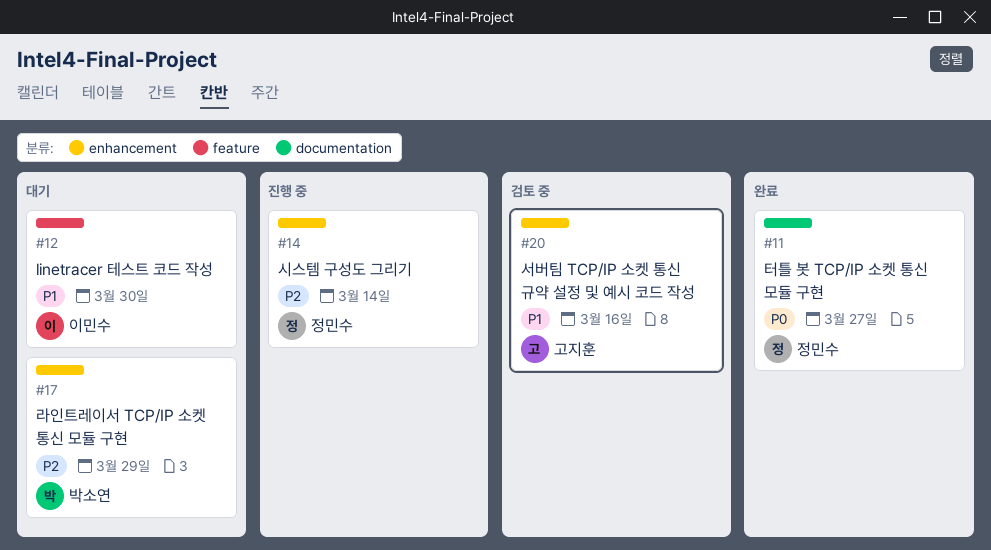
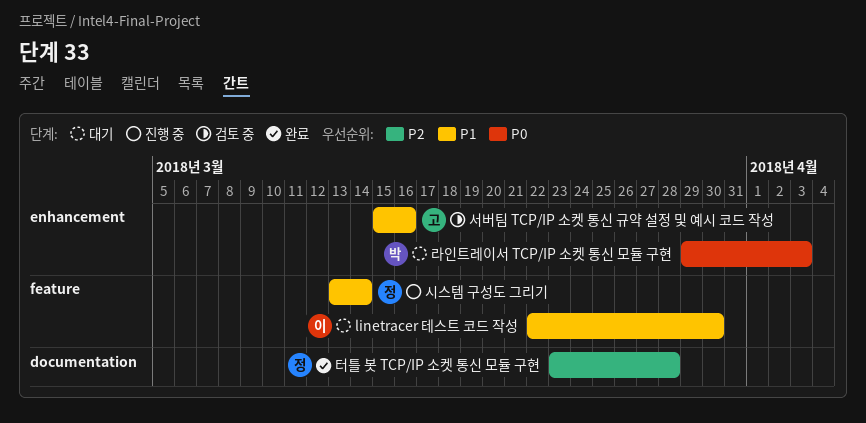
라인트레이서 TCP/IP 소켓 통신 모듈 구현, priority: P2 -> P0
라인트레이서 TCP/IP 소켓 통신 모듈 구현, due: Mar 29 -> Apr 3
시스템 구성도 그리기, priority: P2 -> P1
시스템 구성도 그리기, label: enhancement -> feature
터틀 봇 TCP/IP 소켓 통신 모듈 구현, priority: P0 -> P2
터틀 봇 TCP/IP 소켓 통신 모듈 구현, due: Mar 27 -> Mar 28

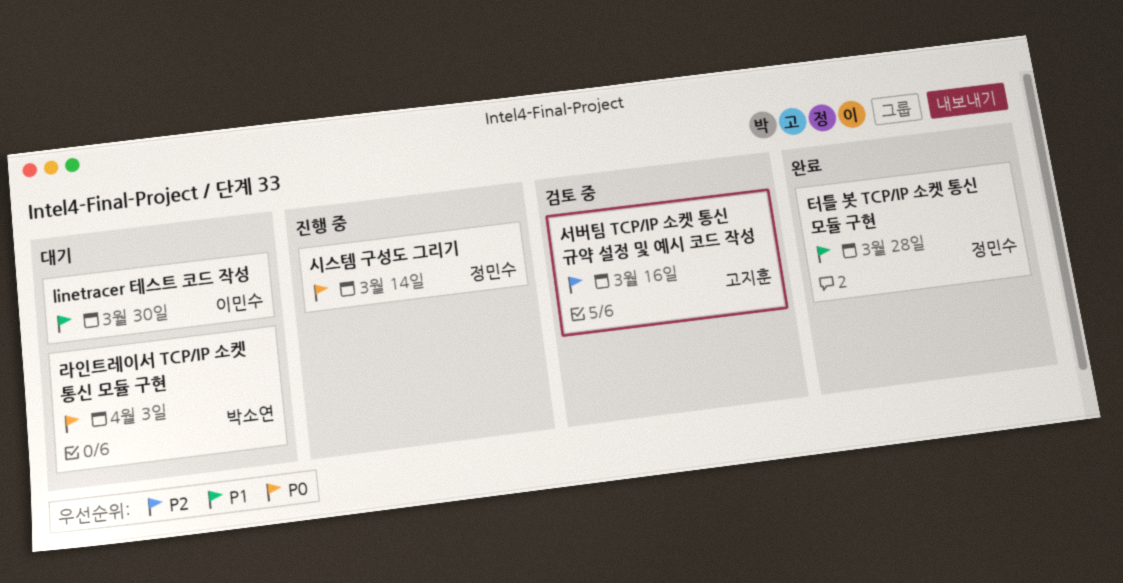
서버팀 TCP/IP 소켓 통신 규약 설정 및 예시 코드 작성, priority: P1 -> P2
시스템 구성도 그리기, priority: P1 -> P0
터틀 봇 TCP/IP 소켓 통신 모듈 구현, priority: P2 -> P1

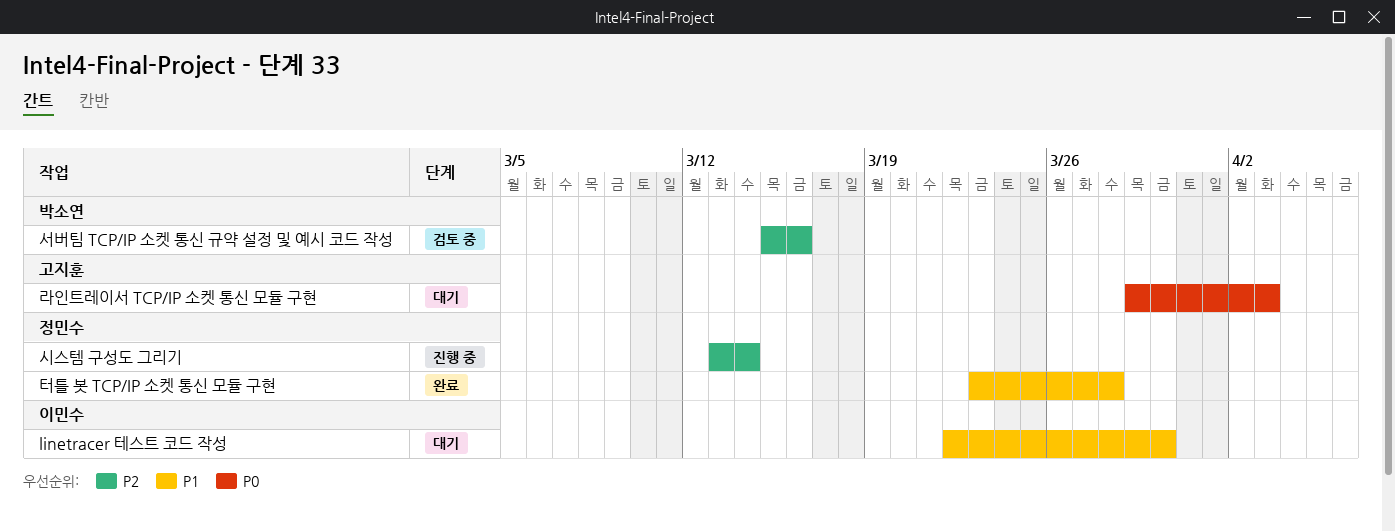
라인트레이서 TCP/IP 소켓 통신 모듈 구현, owner: 박소연 -> 고지훈
서버팀 TCP/IP 소켓 통신 규약 설정 및 예시 코드 작성, owner: 고지훈 -> 박소연
시스템 구성도 그리기, priority: P0 -> P2

